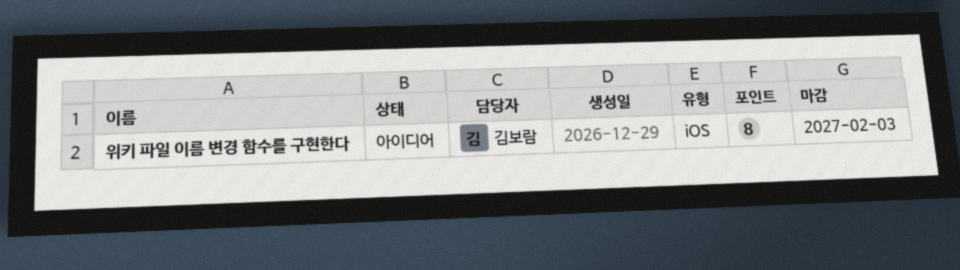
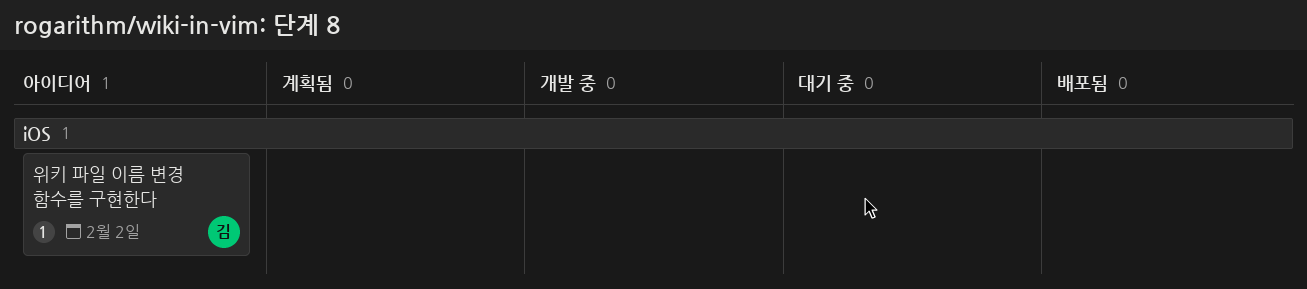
위키 파일 이름 변경 함수를 구현한다, estimate: 8 -> 1
위키 파일 이름 변경 함수를 구현한다, due: Feb 3 -> Feb 2

